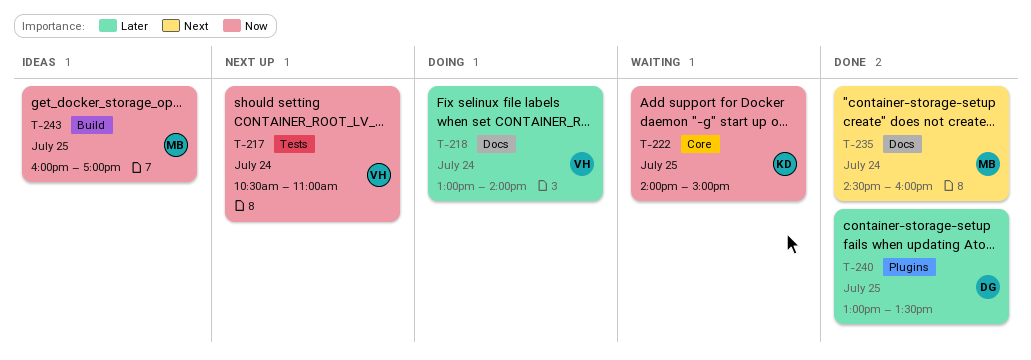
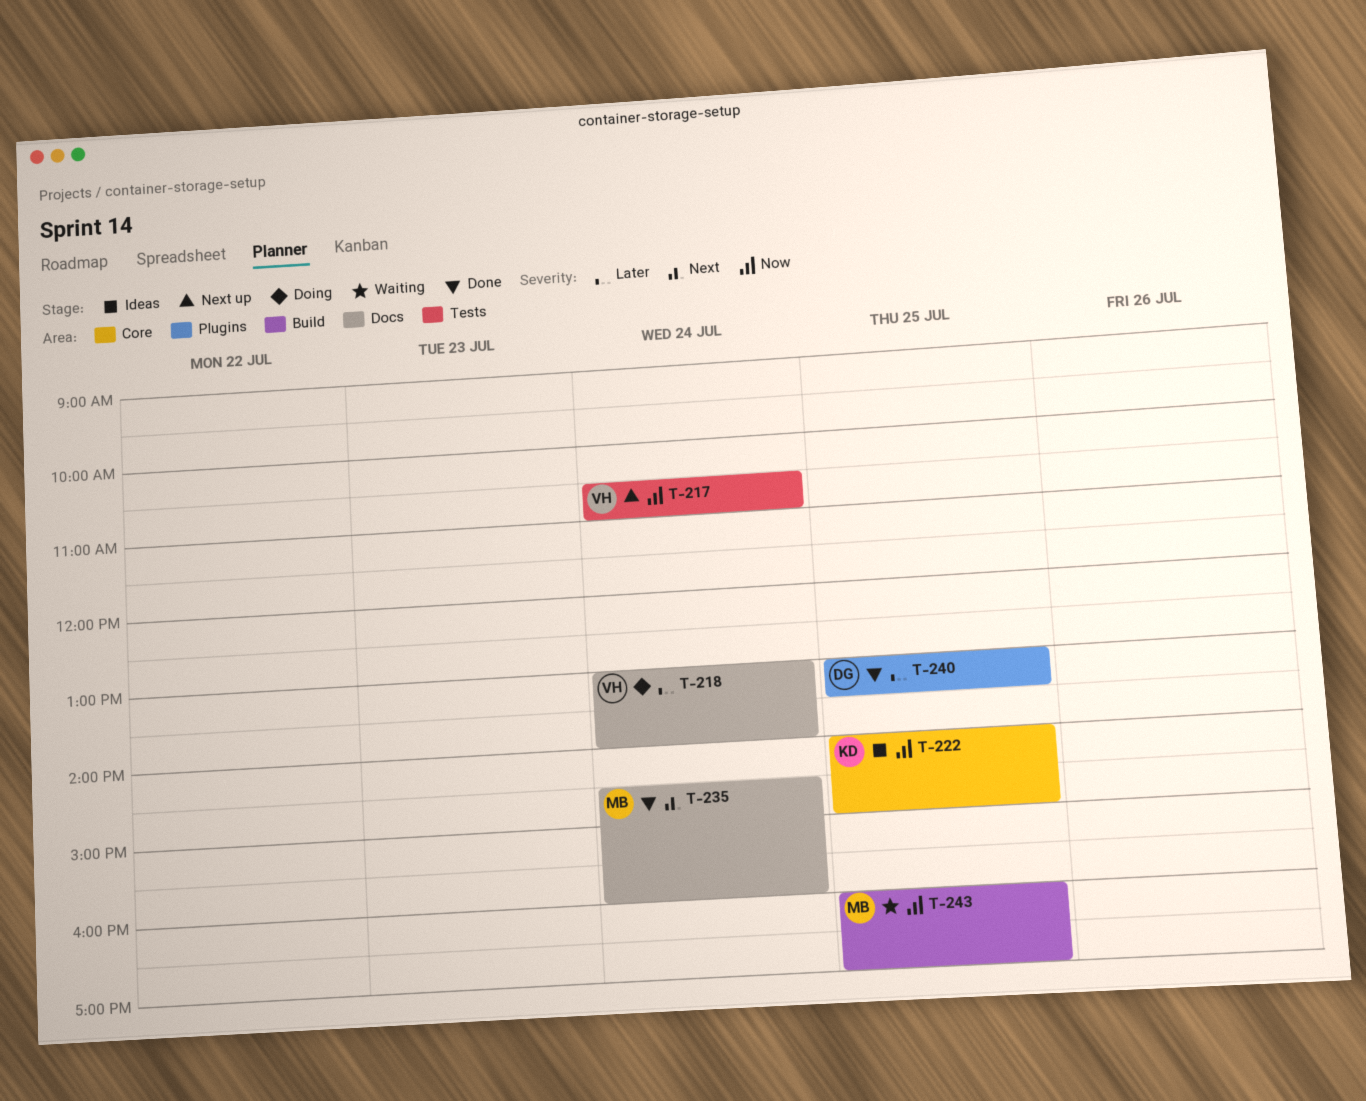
T-222, status: Waiting -> Ideas
T-243, status: Ideas -> Waiting

